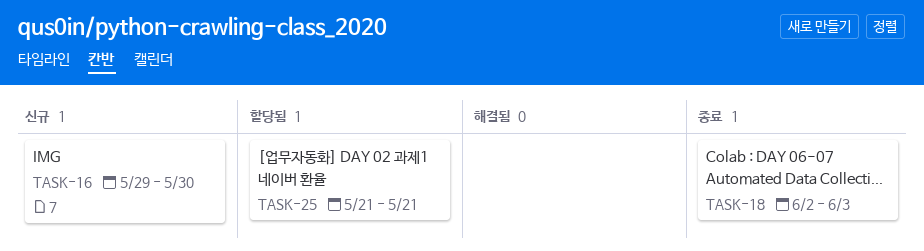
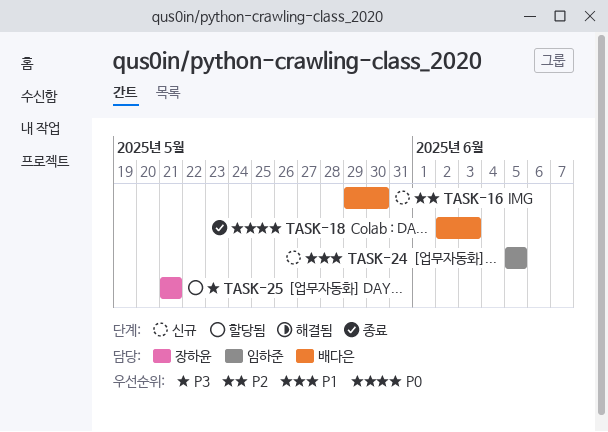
TASK-24: none -> present

